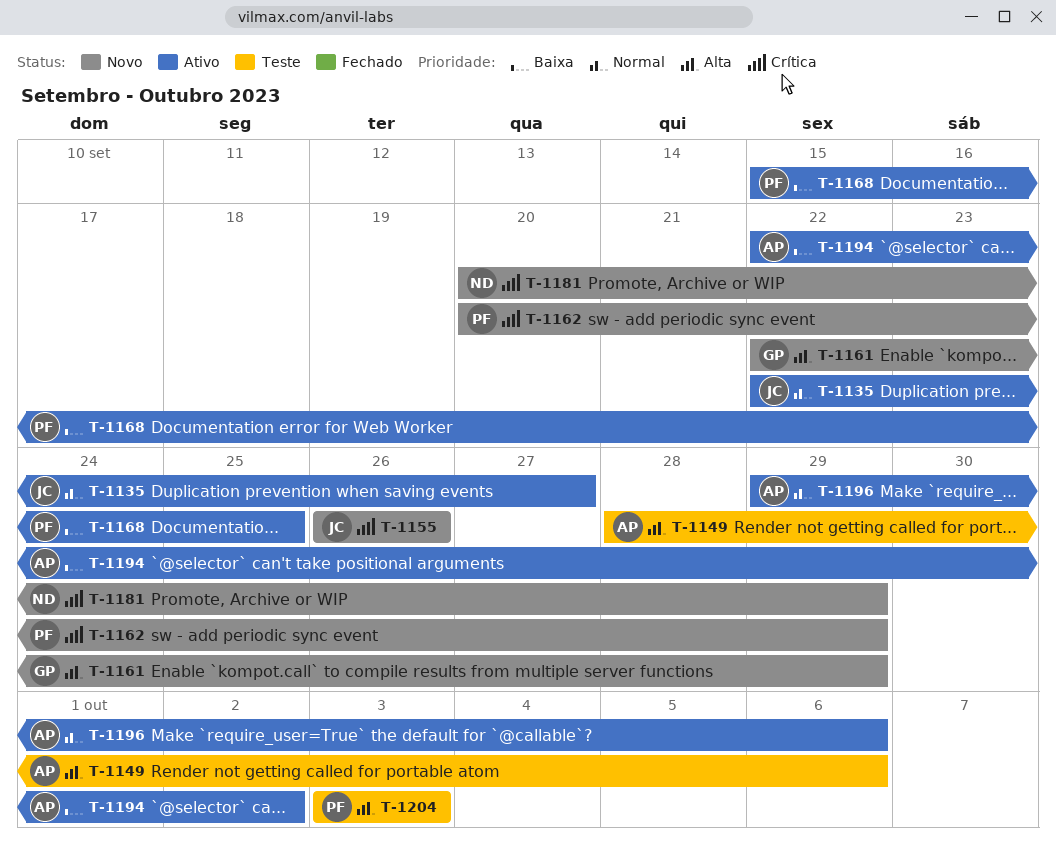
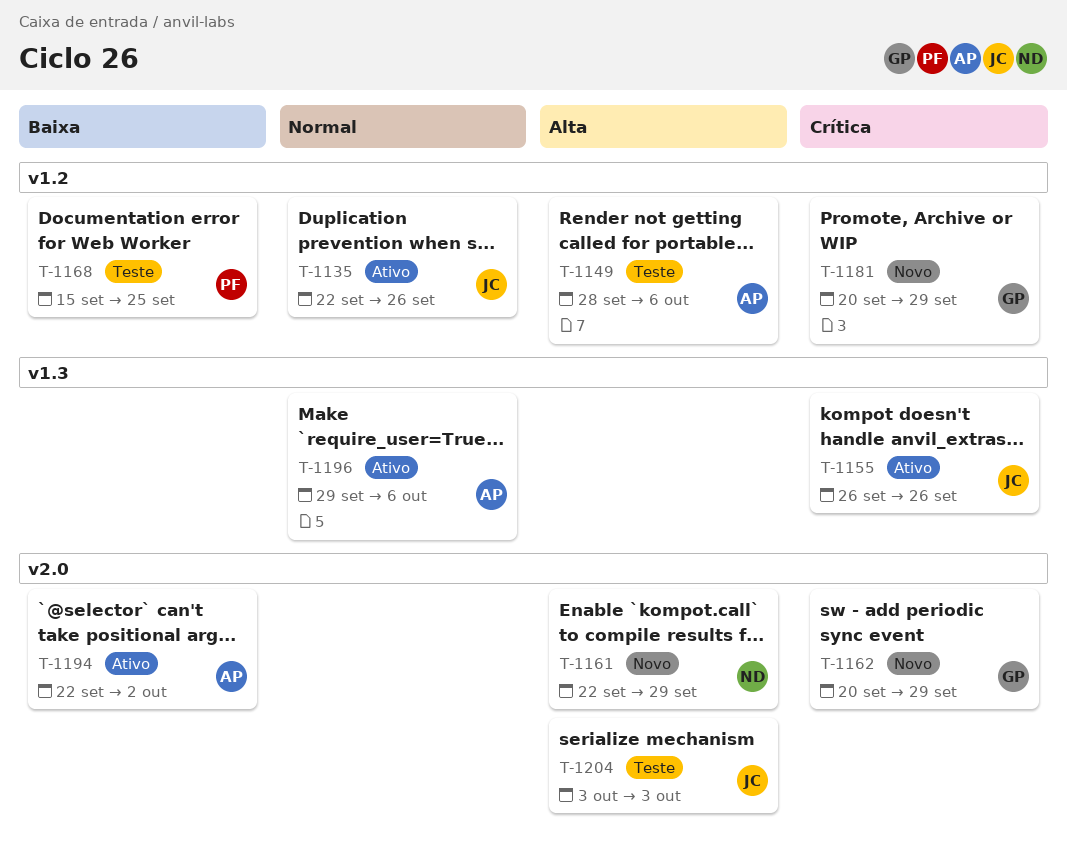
T-1135, due: Sep 27 -> Sep 26
T-1155, status: Novo -> Ativo
T-1161, owner: GP -> ND
T-1162, owner: PF -> GP
T-1168, status: Ativo -> Teste
T-1181, owner: ND -> GP
T-1204, owner: PF -> JC

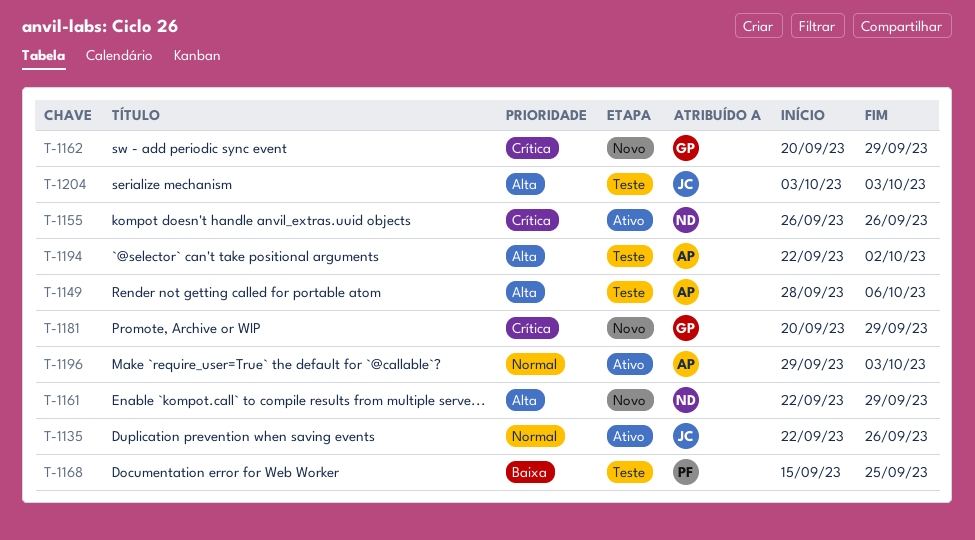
T-1155, owner: JC -> ND
T-1194, status: Ativo -> Teste
T-1194, priority: Baixa -> Alta
T-1196, due: Oct 6 -> Oct 3

